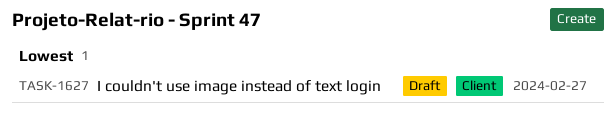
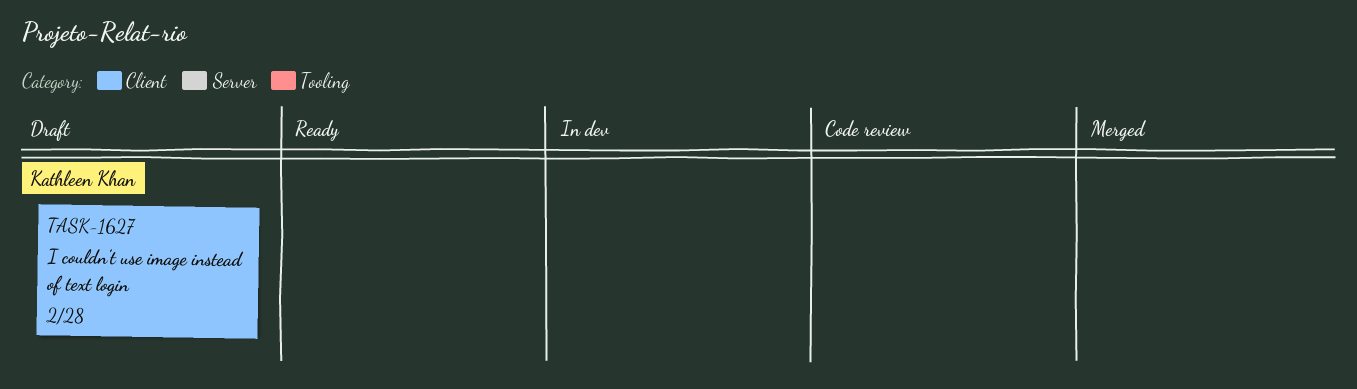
TASK-1627, due: Feb 27 -> Feb 28

